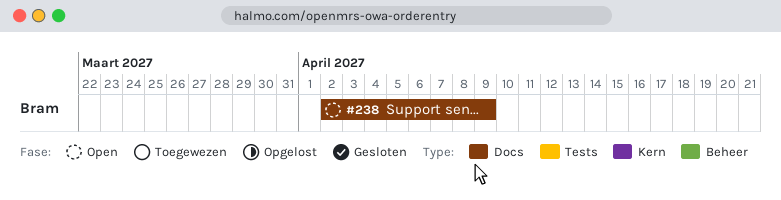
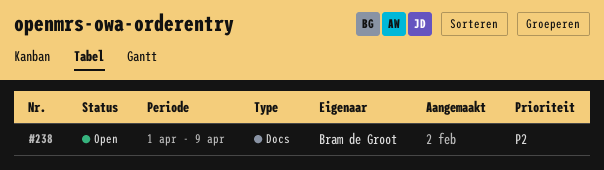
#238, start: Apr 2 -> Apr 1

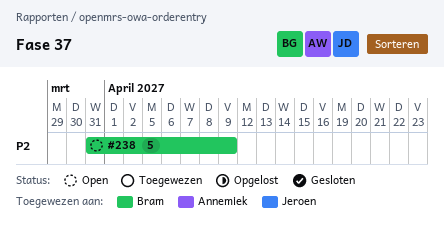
#238, start: Apr 1 -> Mar 31

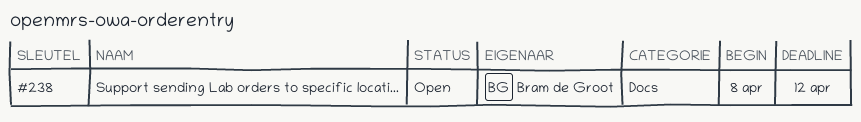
#238, start: Mar 31 -> Apr 8
#238, due: Apr 9 -> Apr 12

